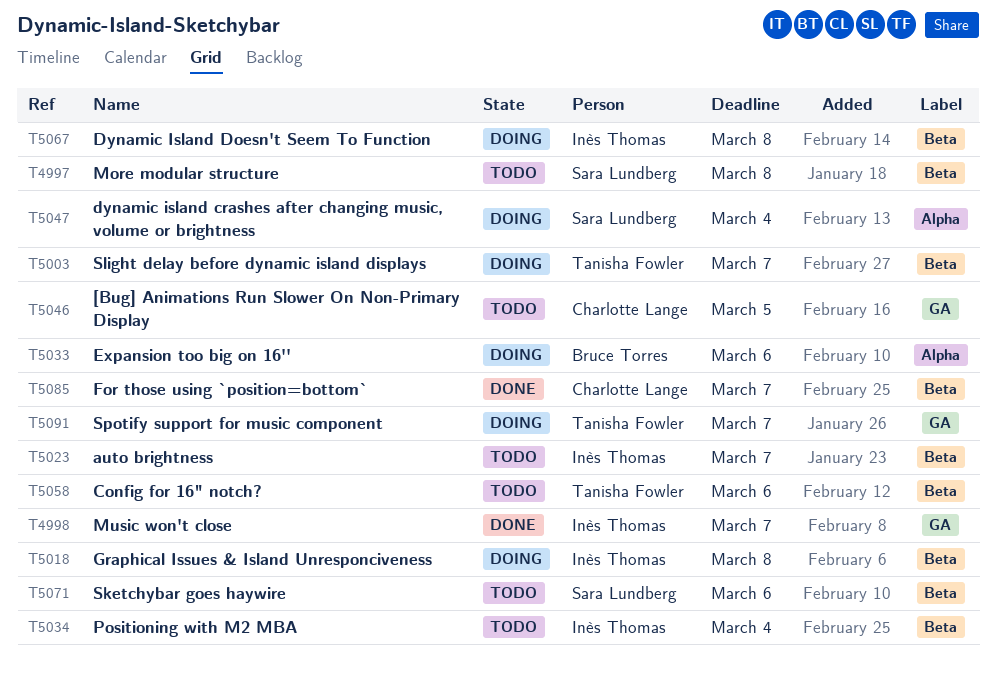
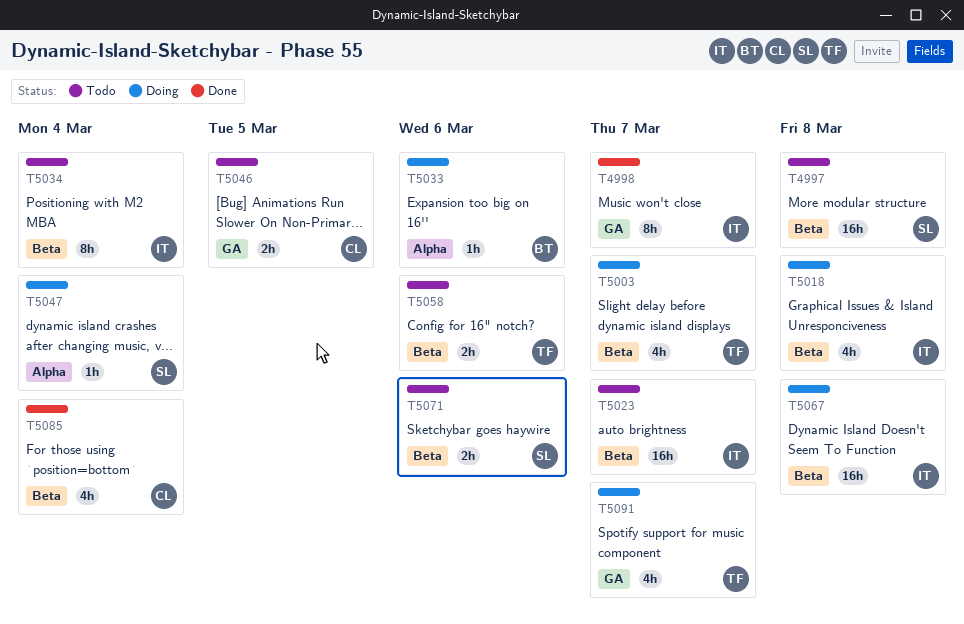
T5085, due: Mar 7 -> Mar 4

